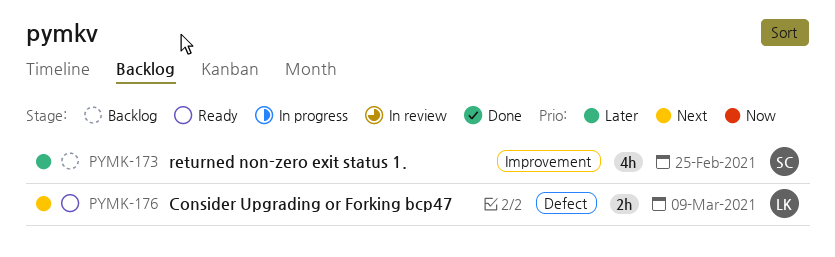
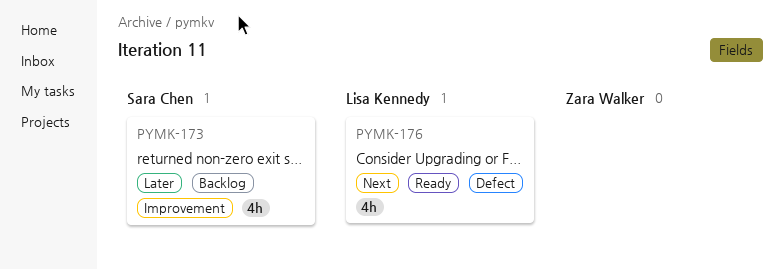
PYMK-176, estimate: 2h -> 4h

